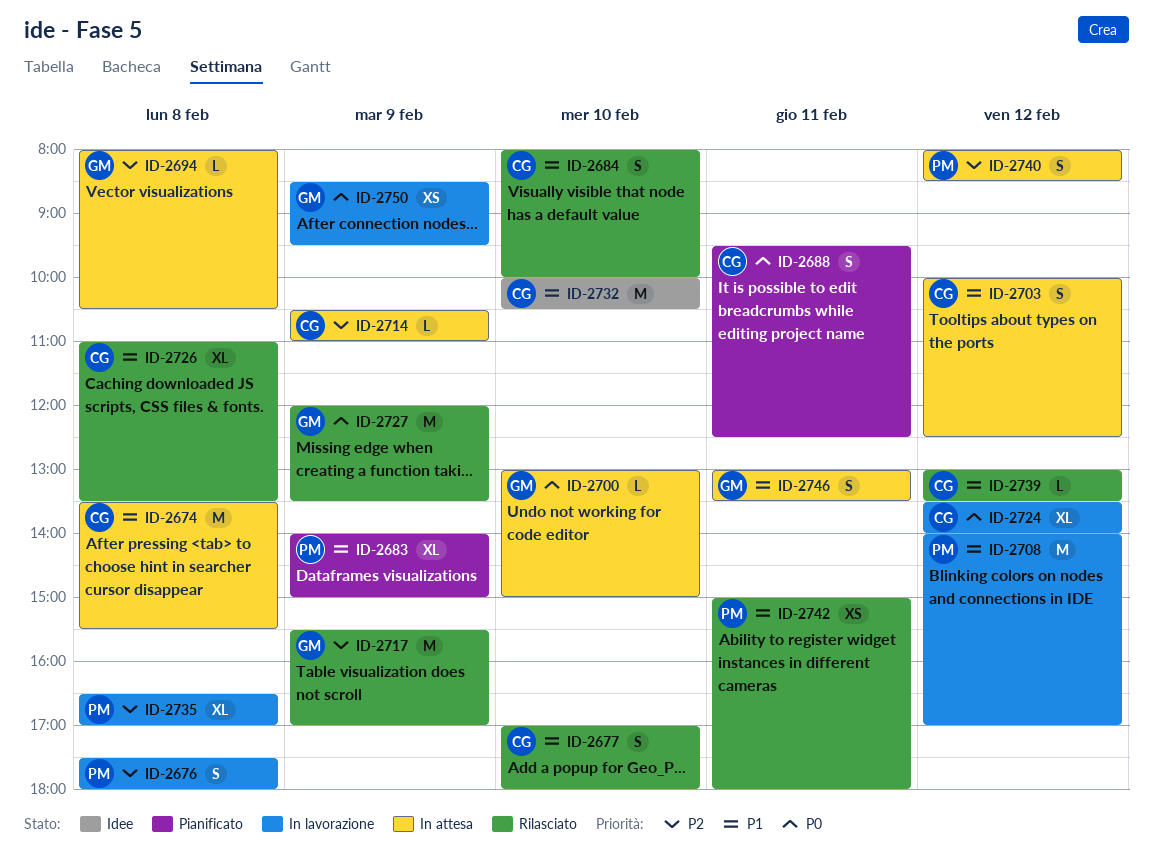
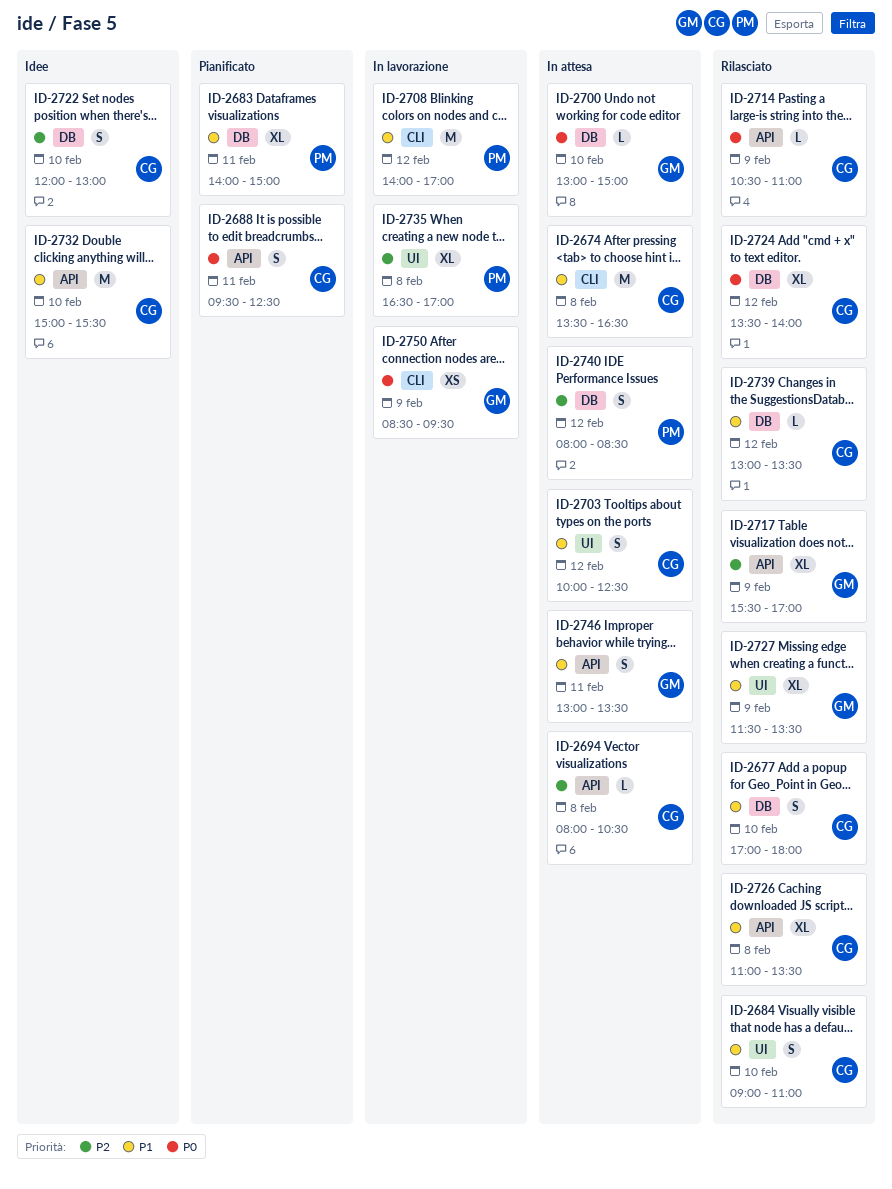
ID-2674, ends: 15:30 -> 16:30
ID-2676: present -> none
ID-2683, day: Feb 9 -> Feb 11
ID-2684, begins: 08:00 -> 09:00
ID-2684, ends: 10:00 -> 11:00
ID-2694, owner: GM -> CG
ID-2714, status: In attesa -> Rilasciato
ID-2714, priority: P2 -> P0
ID-2717, estimate: M -> XL
ID-2722: none -> present
ID-2724, status: In lavorazione -> Rilasciato
ID-2727, priority: P0 -> P1
ID-2727, estimate: M -> XL
ID-2727, begins: 12:00 -> 11:30
ID-2732, begins: 10:00 -> 15:00
ID-2732, ends: 10:30 -> 15:30
ID-2742: present -> none

